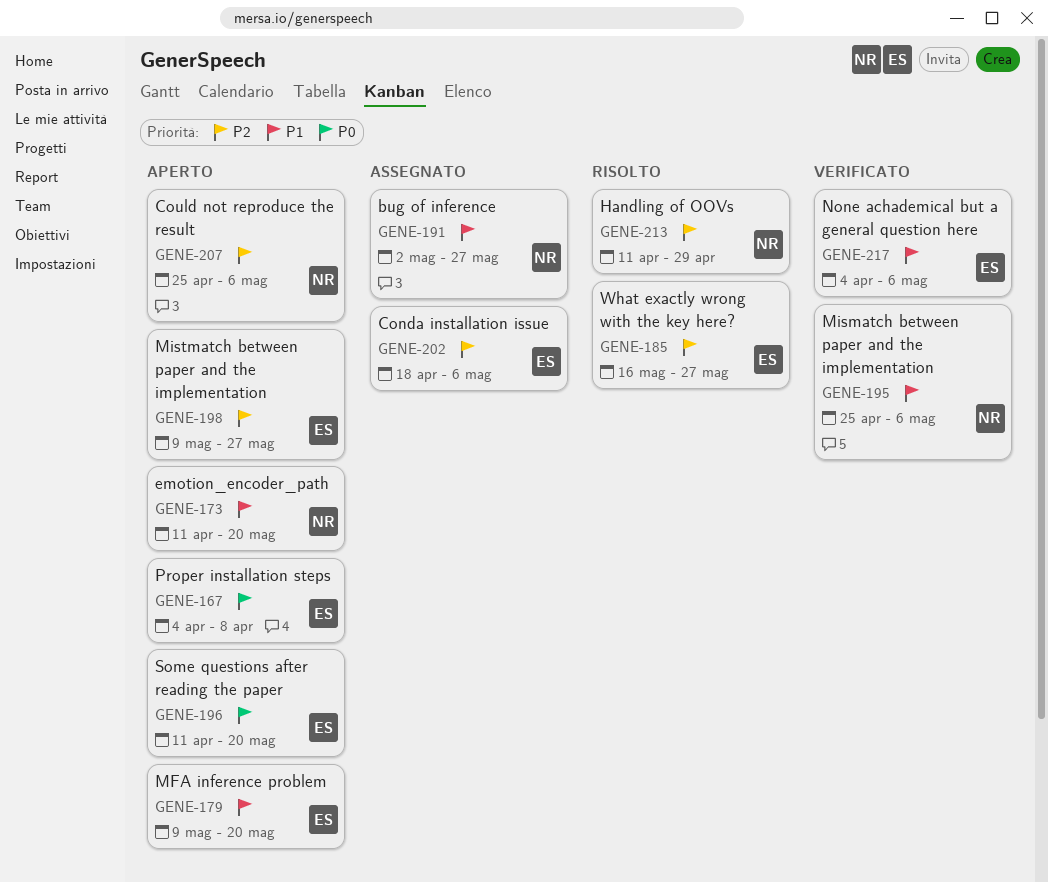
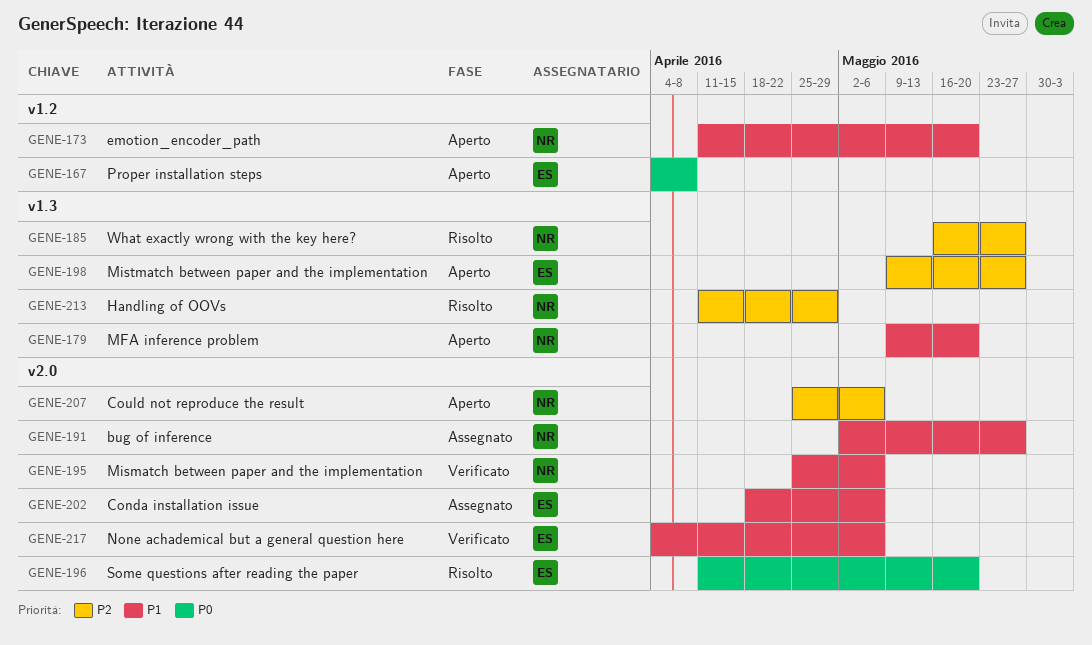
GENE-179, owner: ES -> NR
GENE-185, owner: ES -> NR
GENE-196, status: Aperto -> Risolto
GENE-202, priority: P2 -> P1

